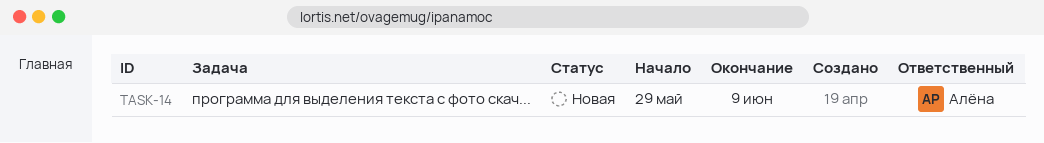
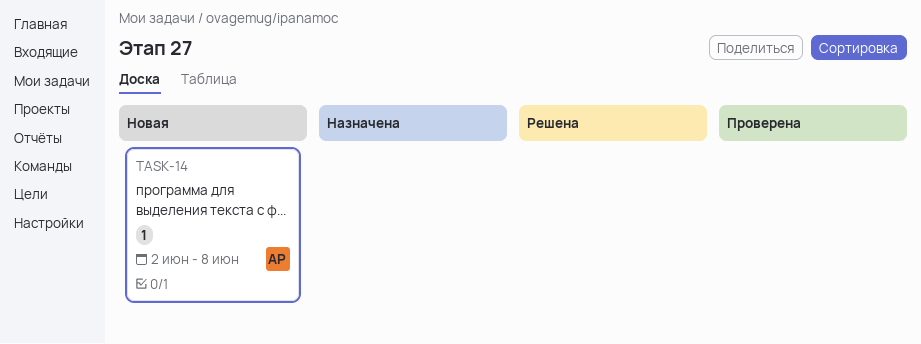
TASK-14, start: May 29 -> Jun 2
TASK-14, due: Jun 9 -> Jun 8

